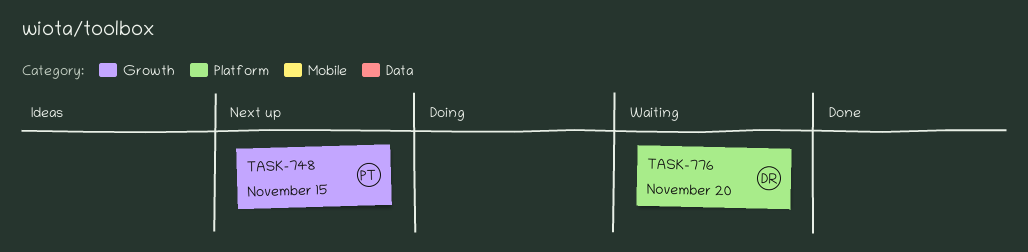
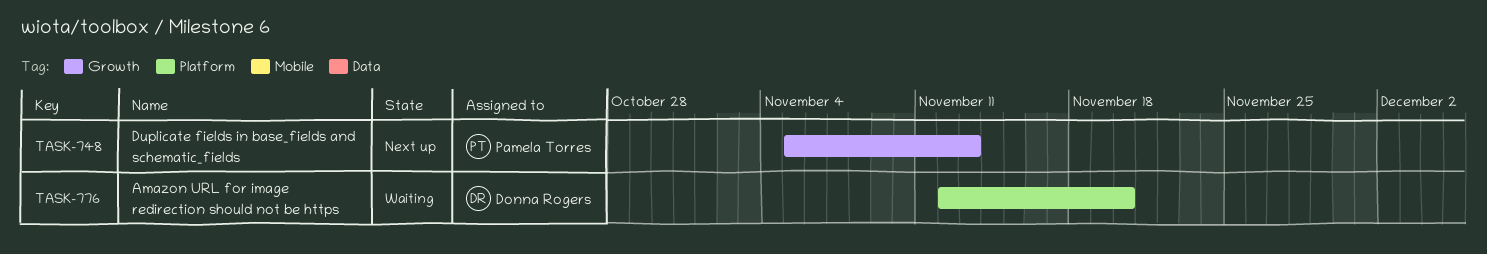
TASK-748, due: Nov 15 -> Nov 13

